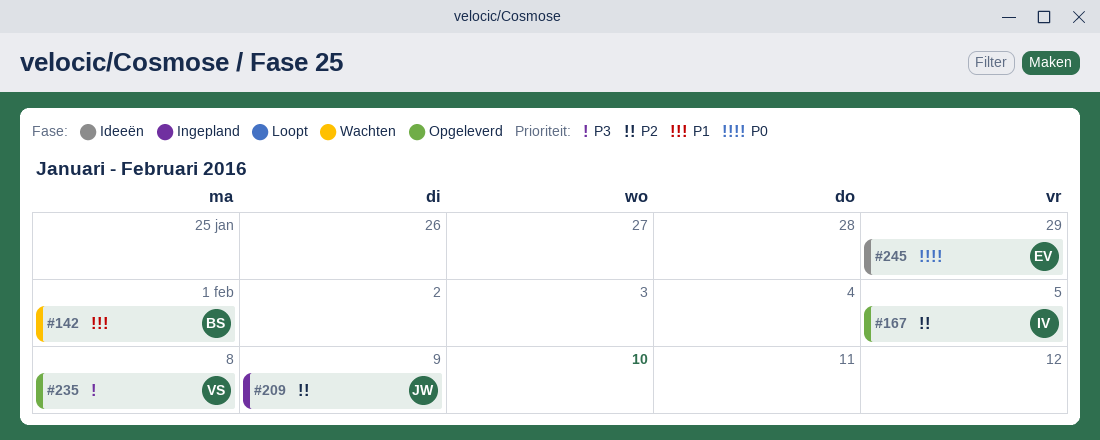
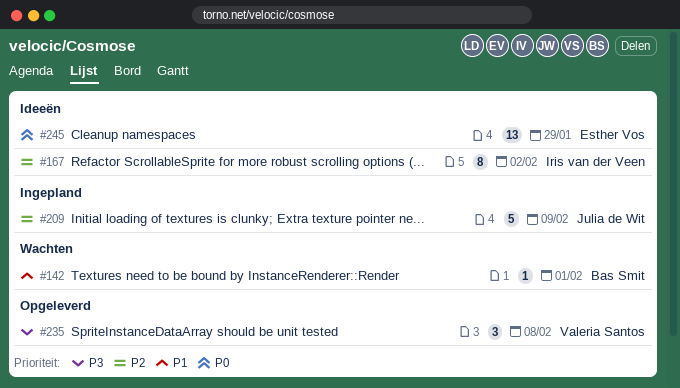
#167, status: Opgeleverd -> Ideeën
#167, due: Feb 5 -> Feb 2

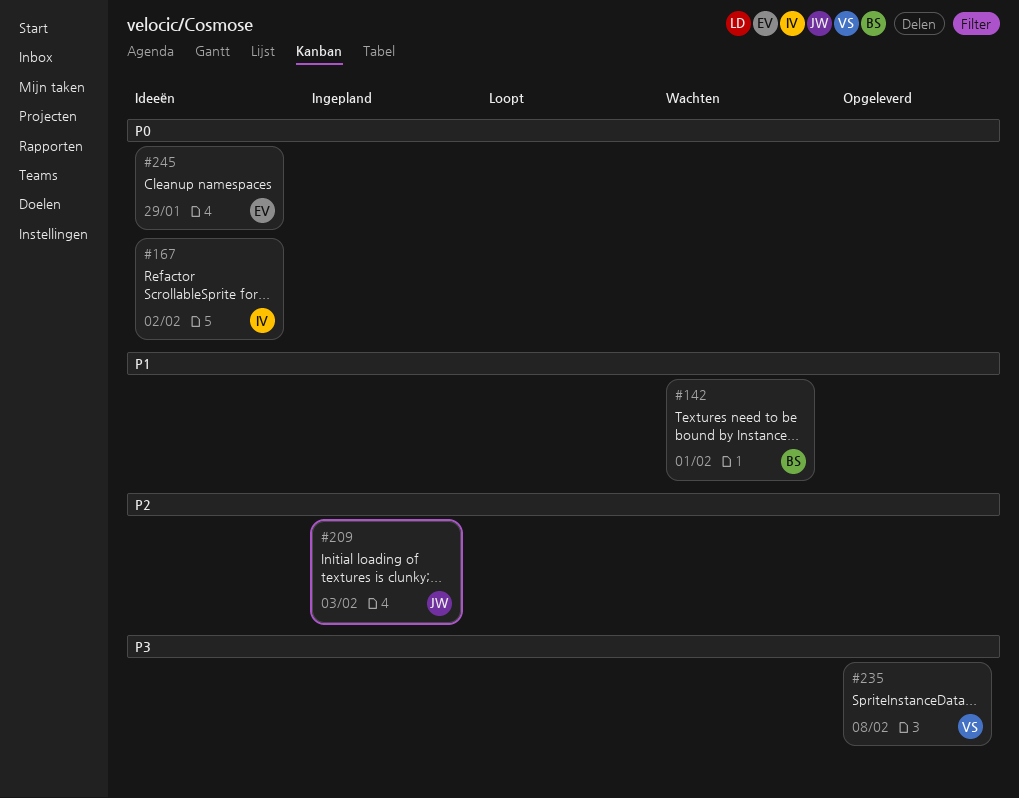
#167, priority: P2 -> P0
#209, due: Feb 9 -> Feb 3

